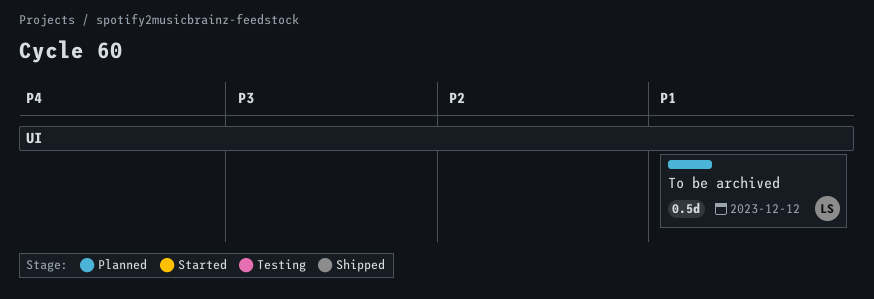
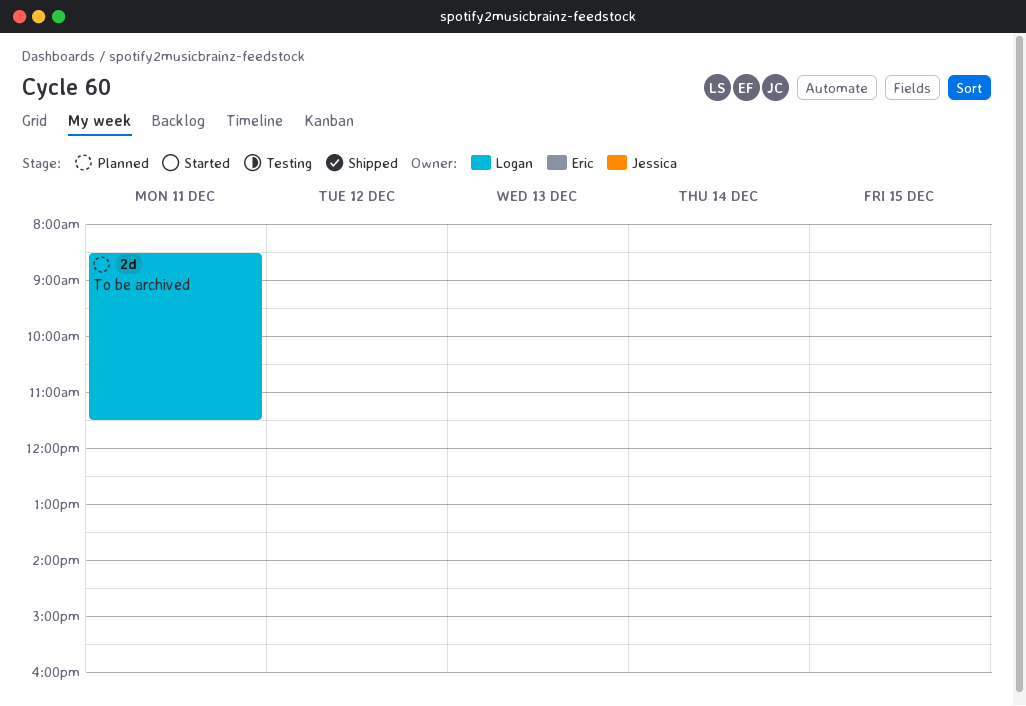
To be archived, estimate: 0.5d -> 2d
To be archived, day: Dec 12 -> Dec 11

